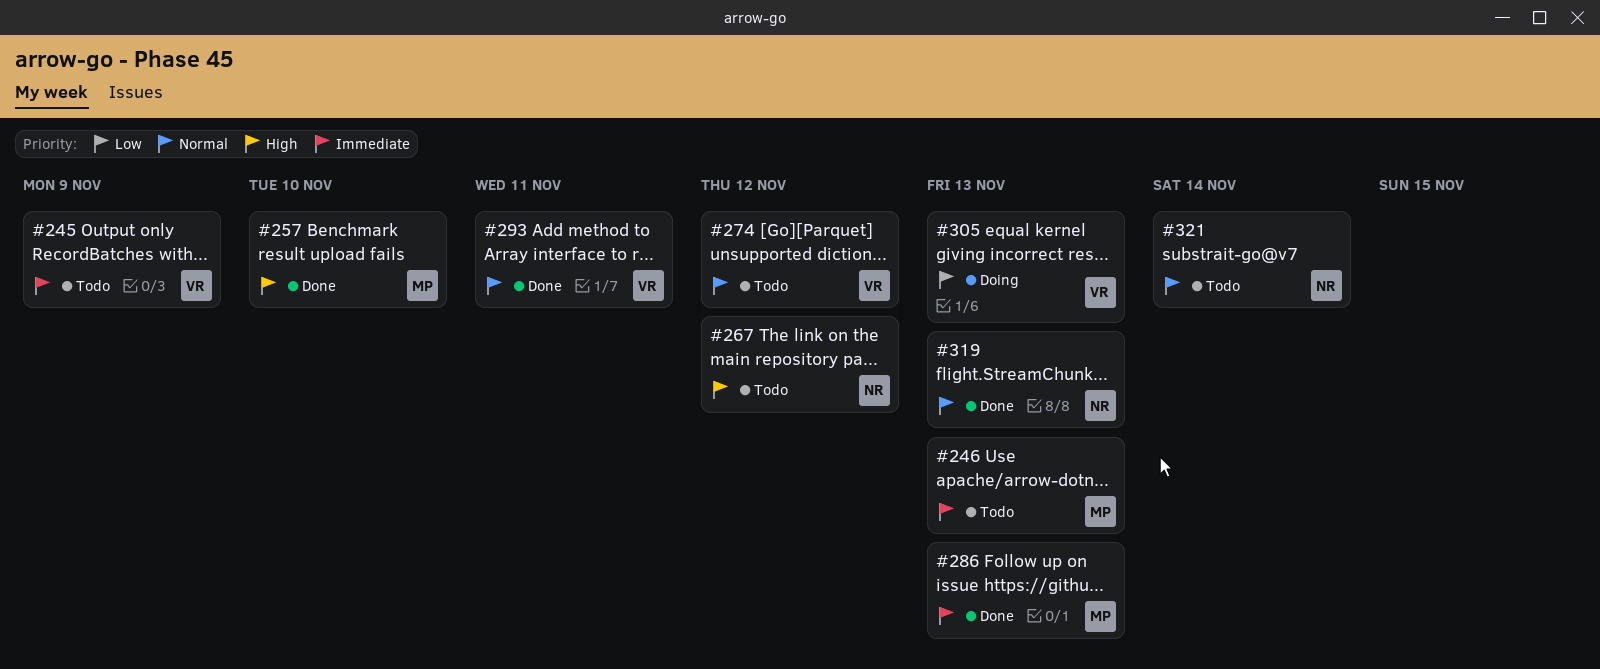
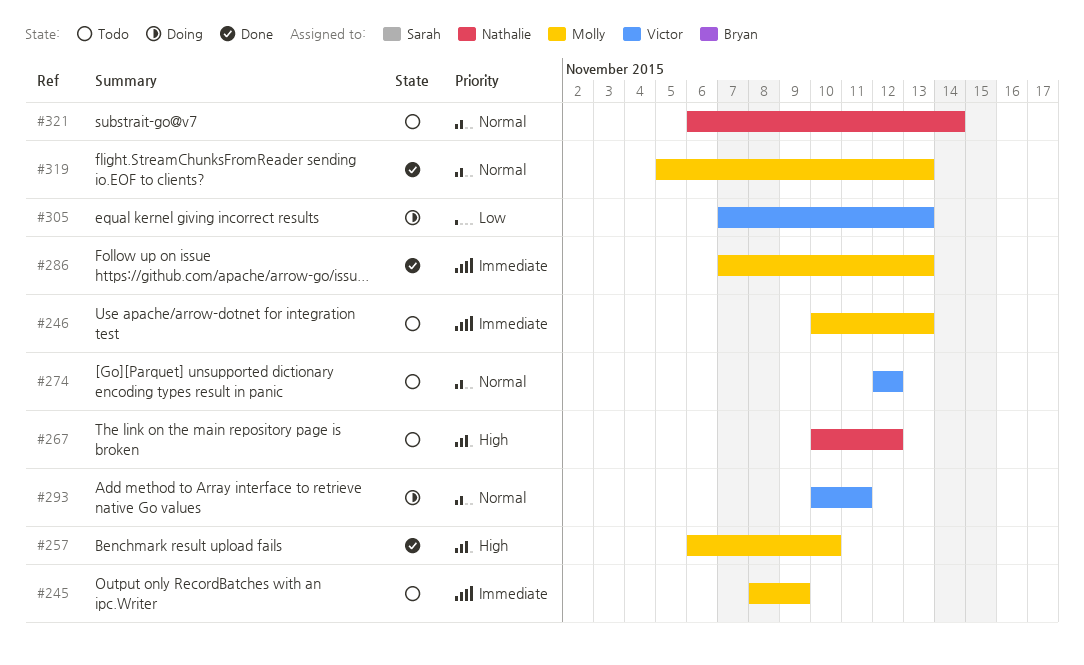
#245, owner: Victor -> Molly
#293, status: Done -> Doing
#319, owner: Nathalie -> Molly

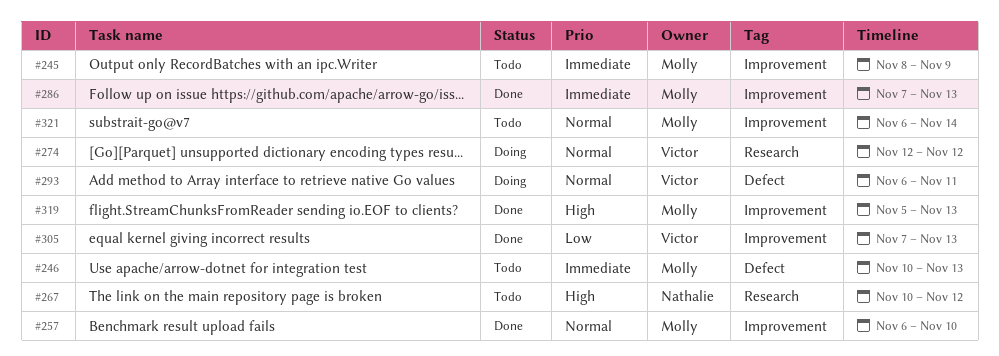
#257, priority: High -> Normal
#274, status: Todo -> Doing
#293, start: Nov 10 -> Nov 6
#305, status: Doing -> Done
#319, priority: Normal -> High
#321, owner: Nathalie -> Molly

